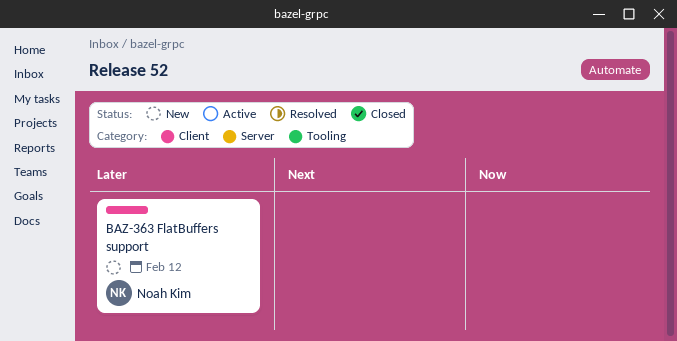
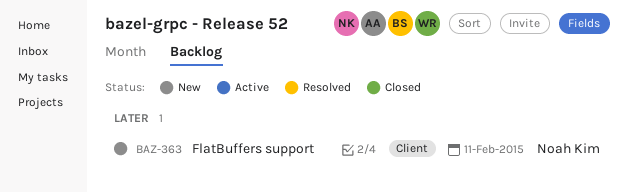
BAZ-363, due: Feb 12 -> Feb 11

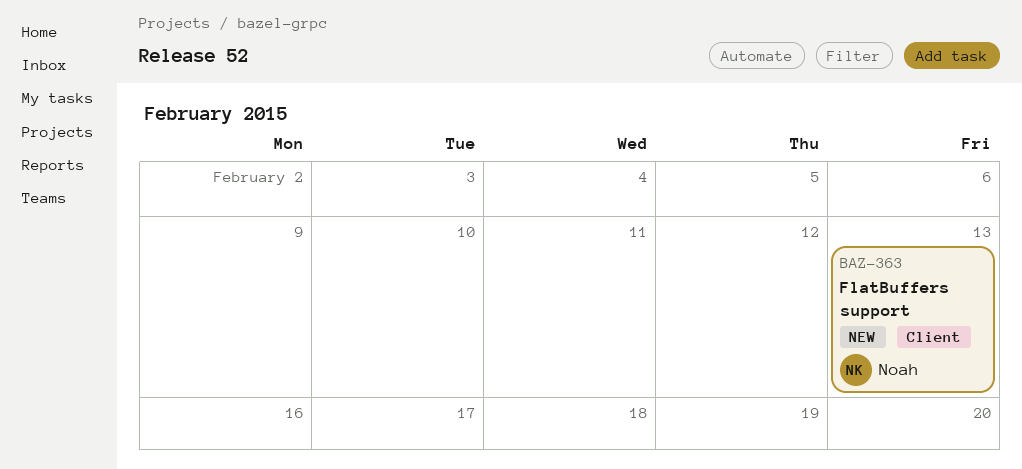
BAZ-363, due: Feb 11 -> Feb 13

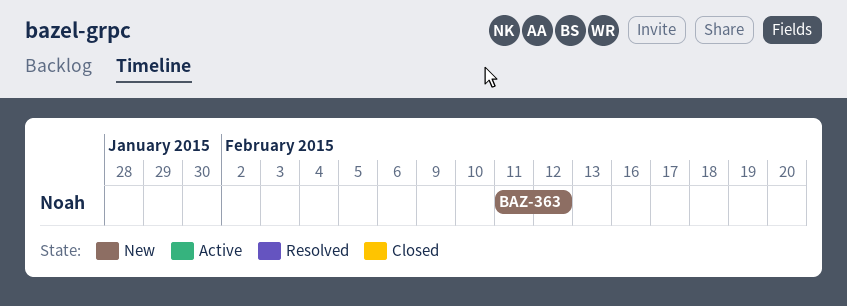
BAZ-363, due: Feb 13 -> Feb 12

